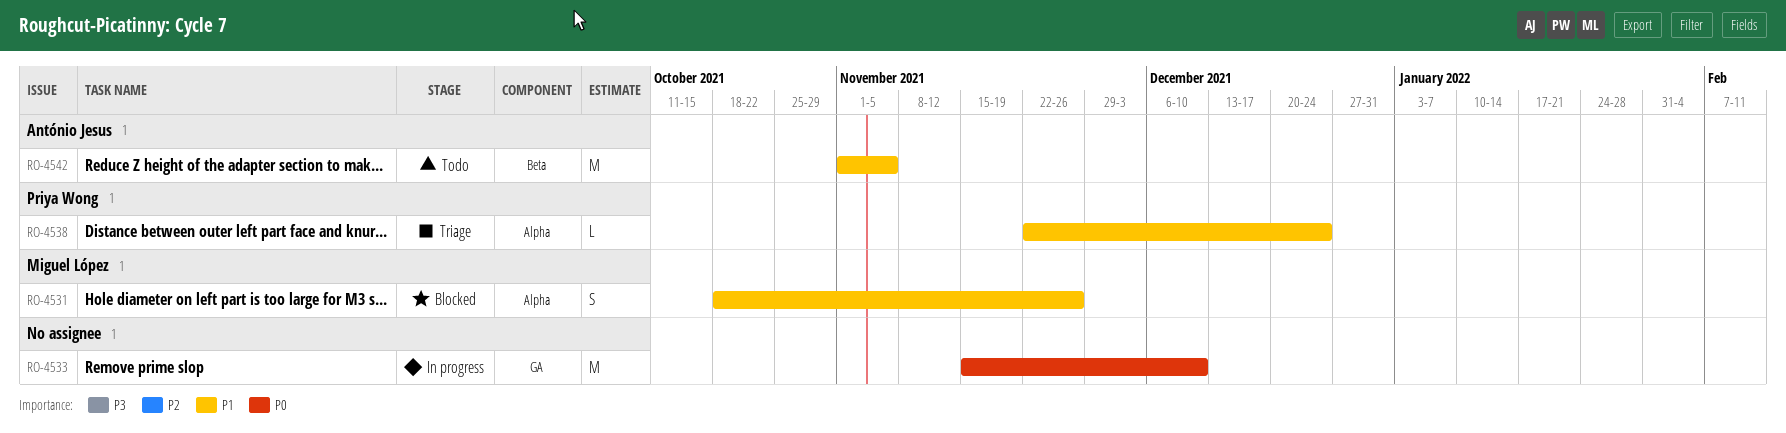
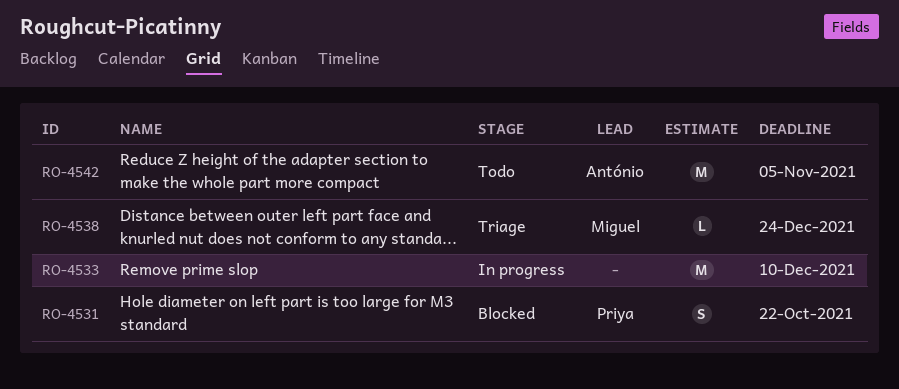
RO-4531, owner: Miguel López -> Priya Wong
RO-4531, due: Nov 26 -> Oct 22
RO-4538, owner: Priya Wong -> Miguel López

